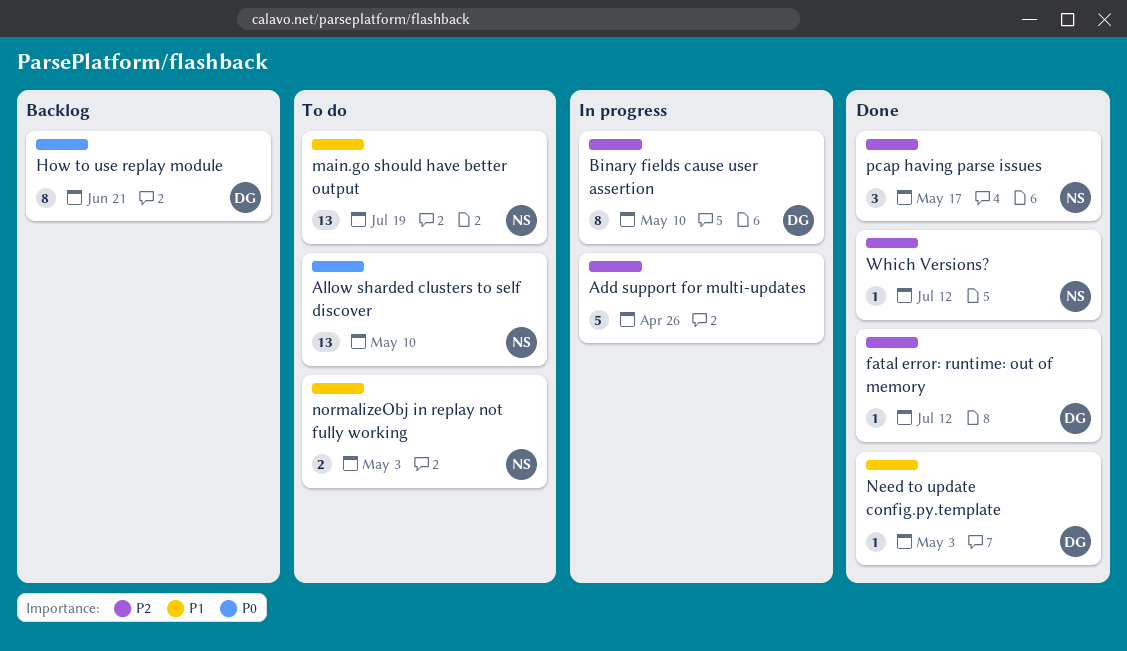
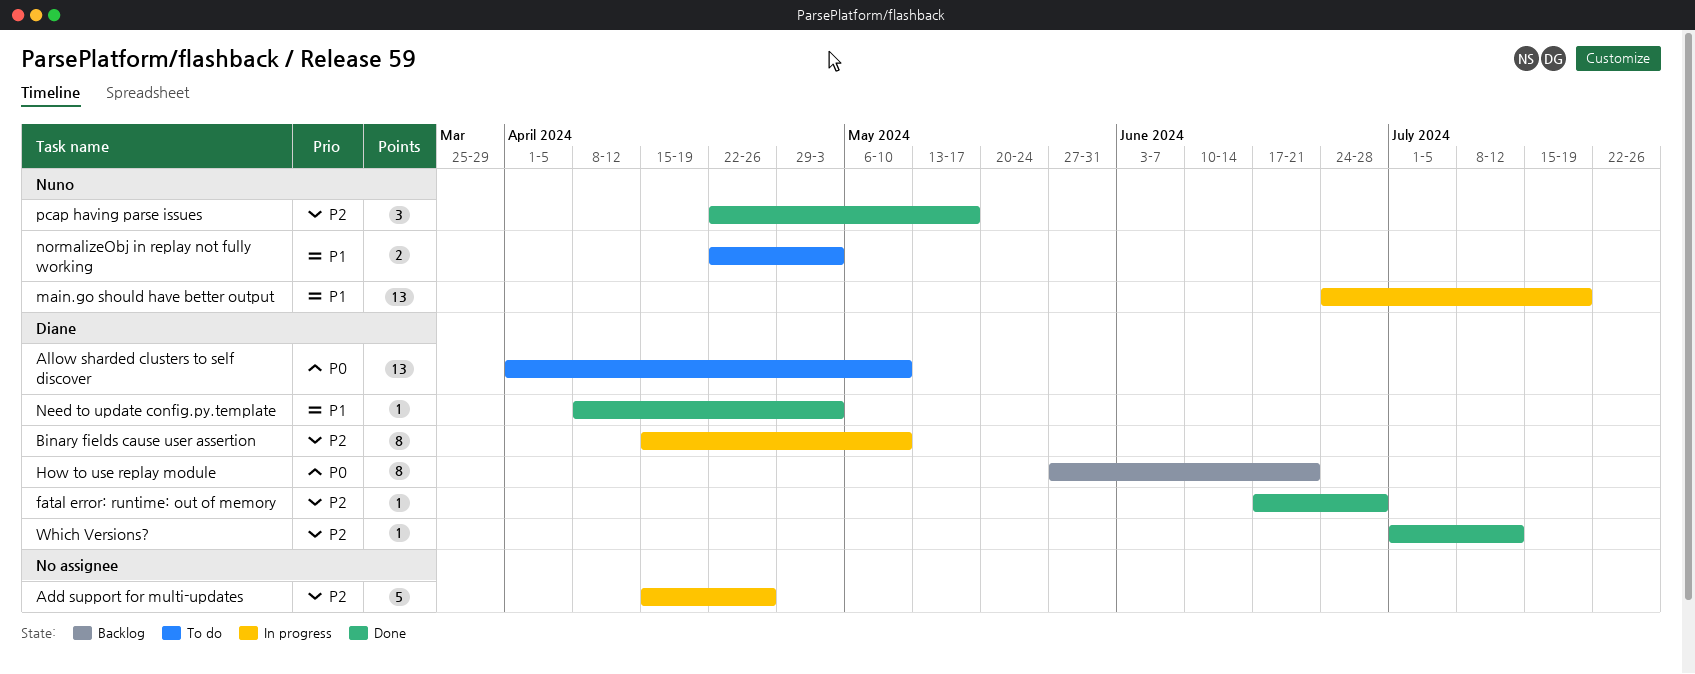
Allow sharded clusters to self discover, owner: Nuno -> Diane
fatal error: runtime: out of memory, due: Jul 12 -> Jun 28
main.go should have better output, status: To do -> In progress
Which Versions?, owner: Nuno -> Diane

